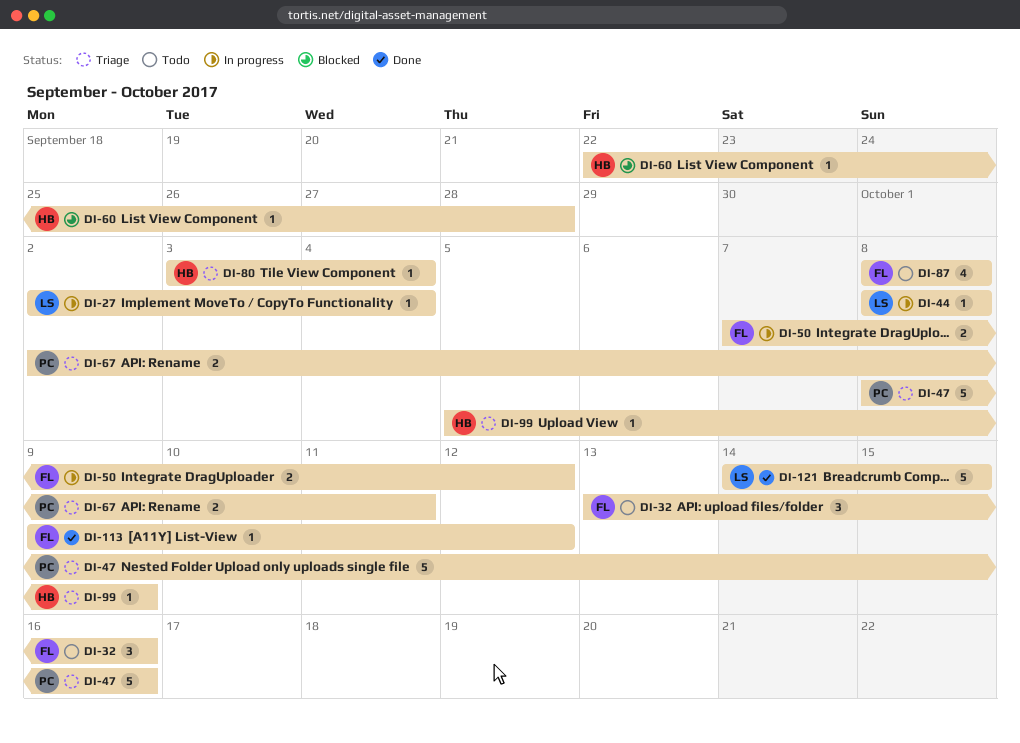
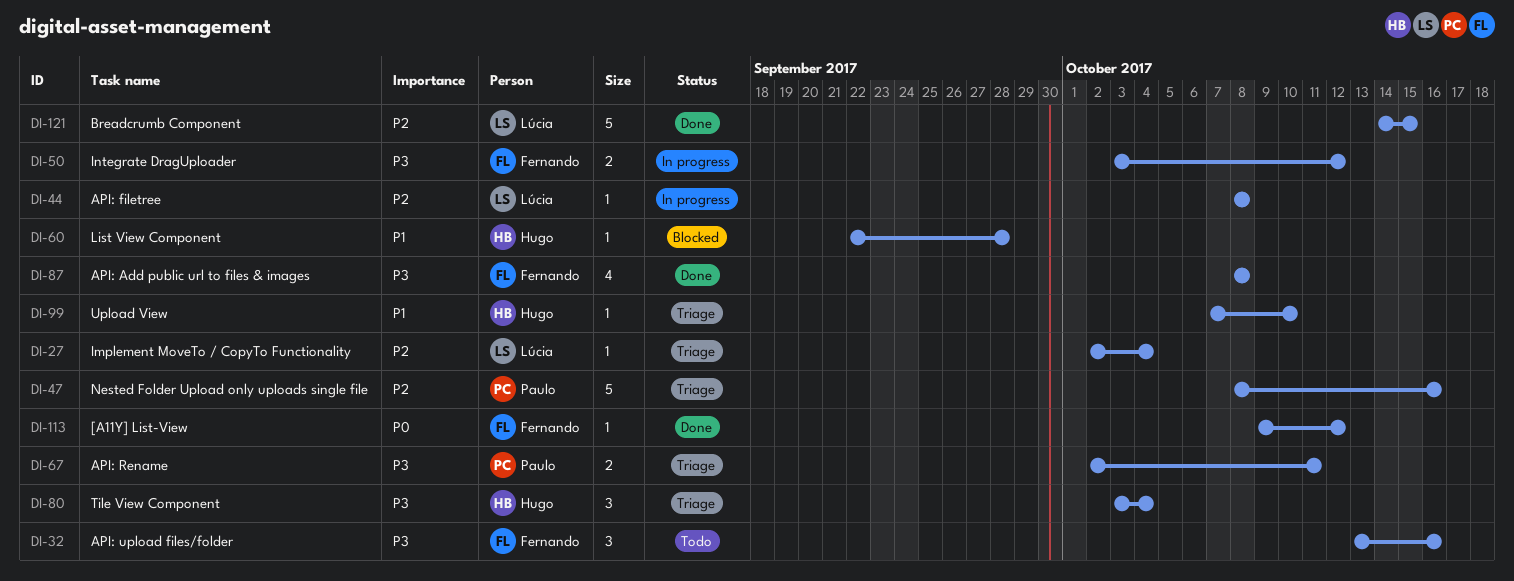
DI-27, status: In progress -> Triage
DI-50, start: Oct 7 -> Oct 3
DI-80, estimate: 1 -> 3
DI-87, status: Todo -> Done
DI-99, start: Oct 5 -> Oct 7
DI-99, due: Oct 9 -> Oct 10

